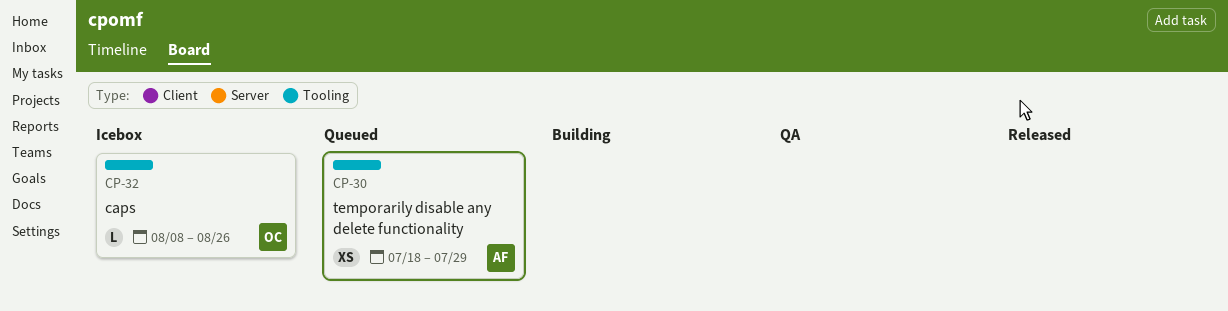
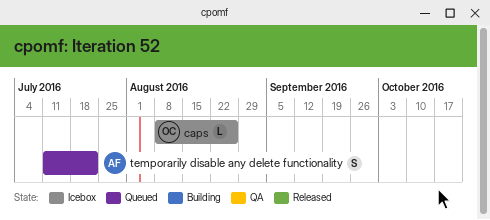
temporarily disable any delete functionality, estimate: XS -> S
temporarily disable any delete functionality, start: Jul 18 -> Jul 11
temporarily disable any delete functionality, due: Jul 29 -> Jul 22

